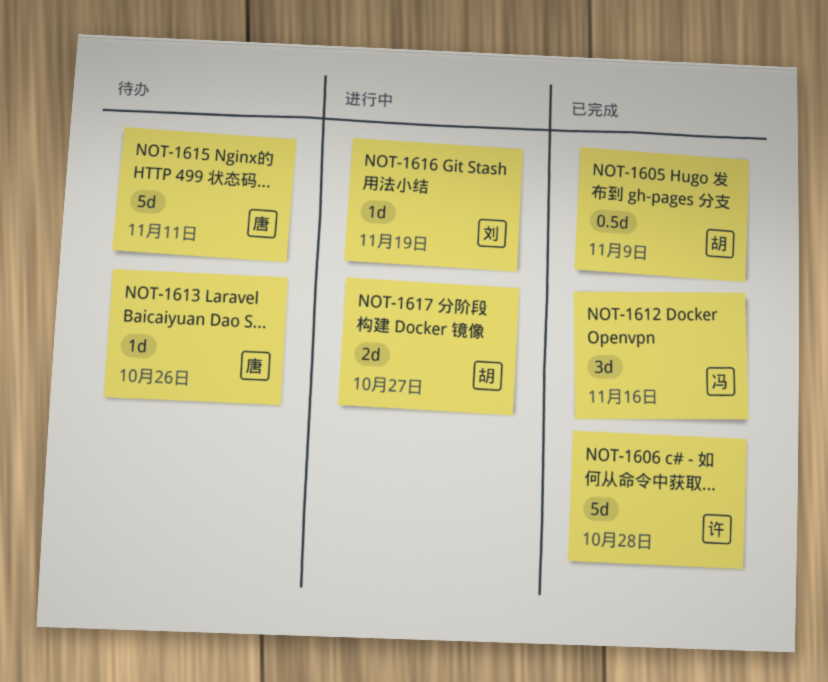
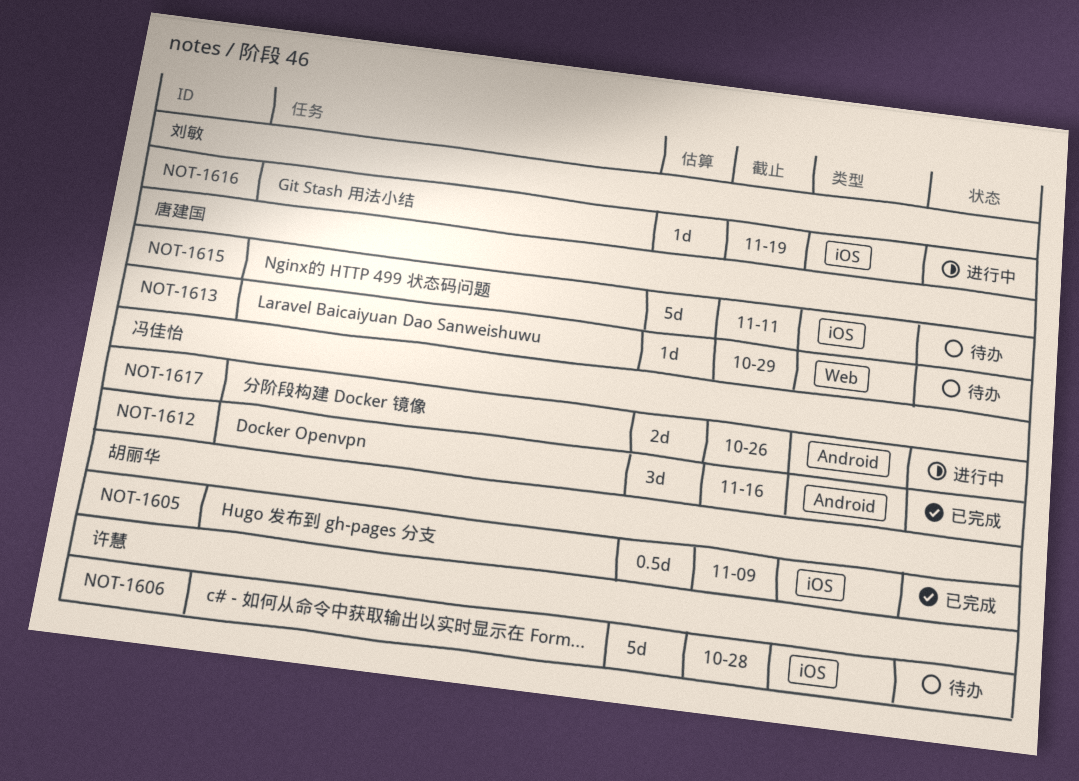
NOT-1606, status: 已完成 -> 待办
NOT-1613, due: Oct 26 -> Oct 29
NOT-1617, owner: 胡丽华 -> 冯佳怡
NOT-1617, due: Oct 27 -> Oct 26

